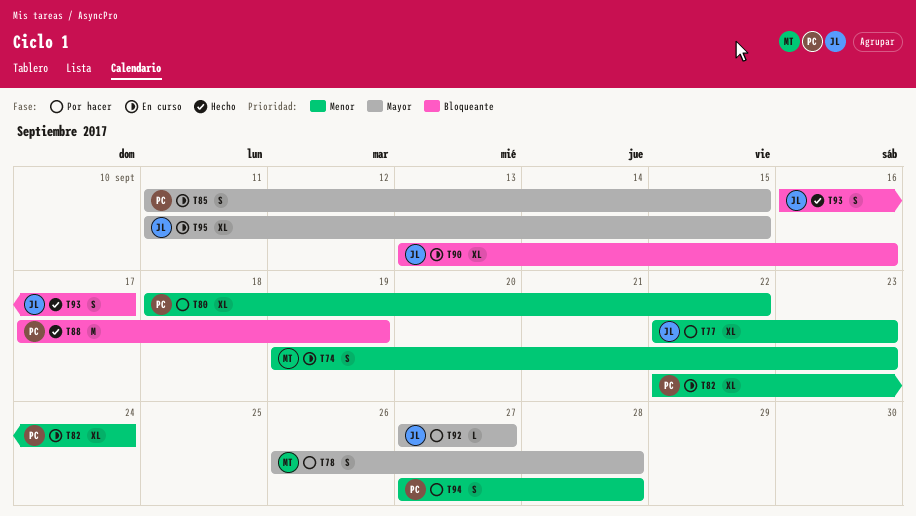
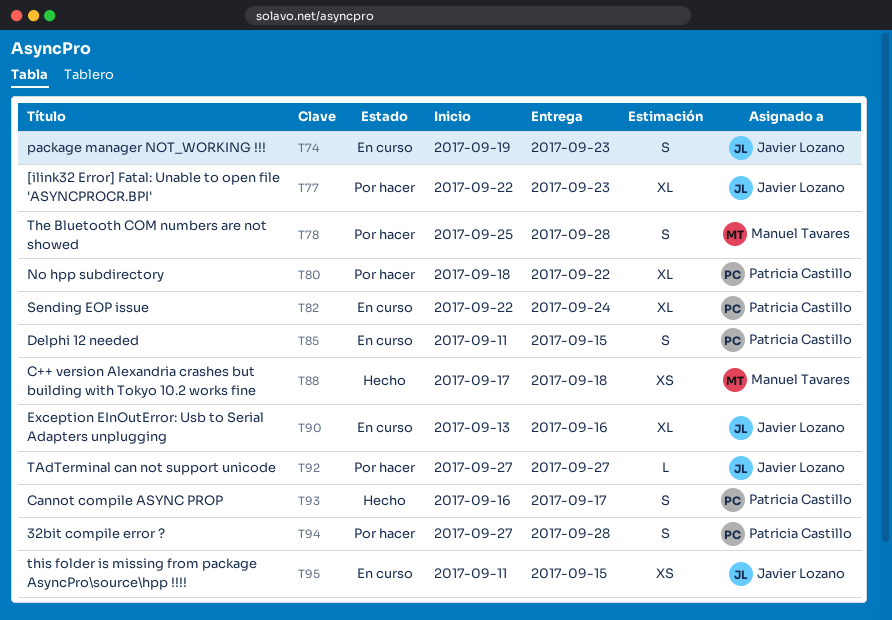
T74, owner: Manuel Tavares -> Javier Lozano
T78, start: Sep 26 -> Sep 25
T88, owner: Patricia Castillo -> Manuel Tavares
T88, estimate: M -> XS
T88, due: Sep 19 -> Sep 18
T93, owner: Javier Lozano -> Patricia Castillo
T95, estimate: XL -> XS

